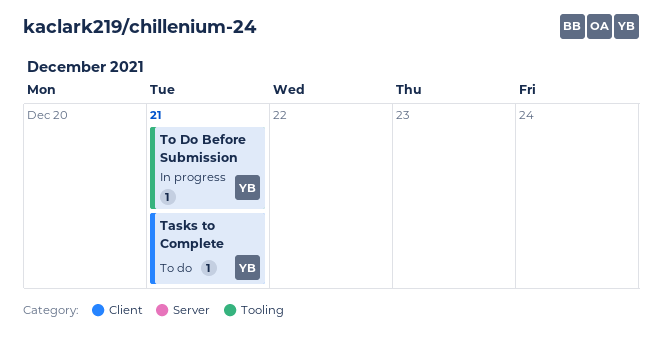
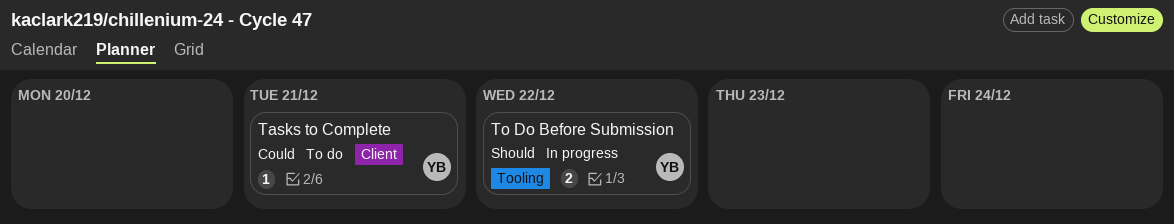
To Do Before Submission, estimate: 1 -> 2
To Do Before Submission, due: Dec 21 -> Dec 22

